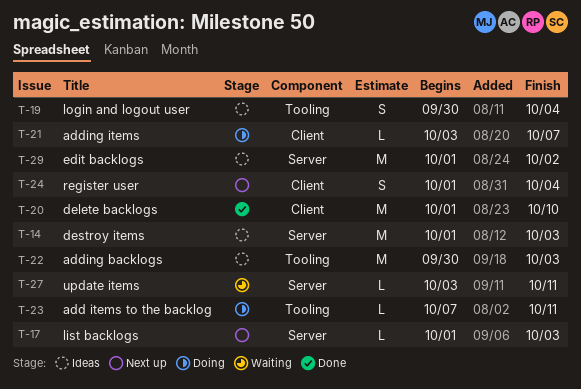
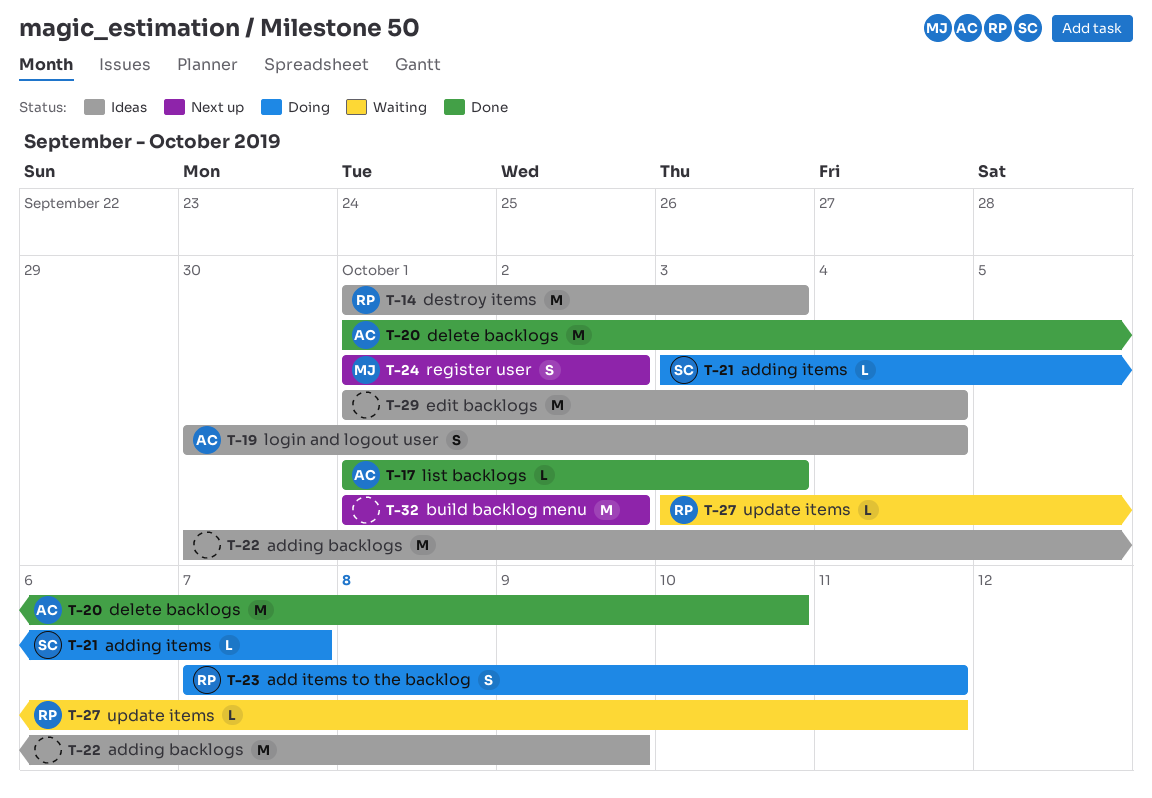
T-17, status: Next up -> Done
T-22, due: Oct 3 -> Oct 9
T-23, estimate: L -> S
T-24, due: Oct 4 -> Oct 2
T-29, due: Oct 2 -> Oct 4
T-32: none -> present

